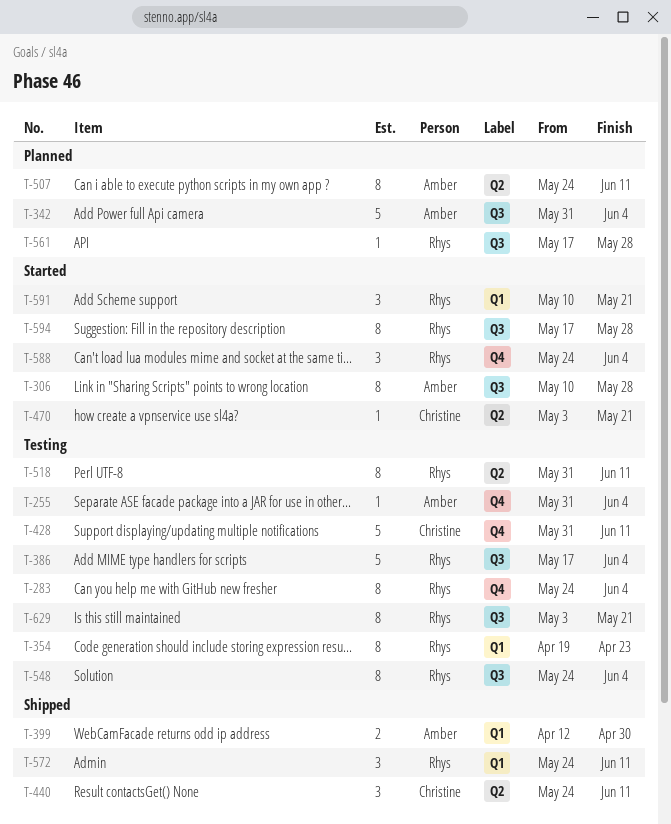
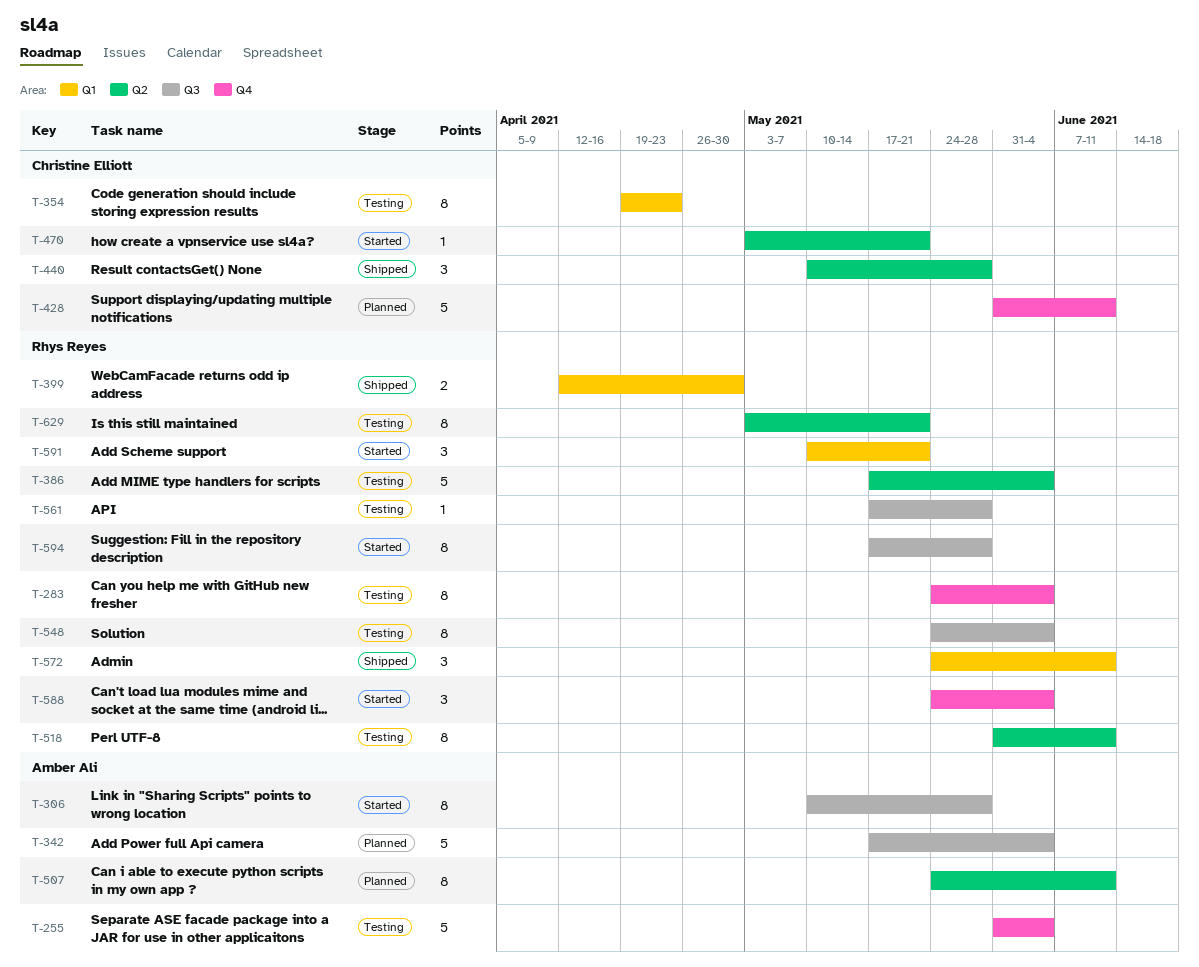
T-255, estimate: 1 -> 5
T-342, start: May 31 -> May 17
T-354, owner: Rhys Reyes -> Christine Elliott
T-386, label: Q3 -> Q2
T-399, owner: Amber Ali -> Rhys Reyes
T-428, status: Testing -> Planned
T-440, start: May 24 -> May 10
T-440, due: Jun 11 -> May 28
T-561, status: Planned -> Testing
T-629, label: Q3 -> Q2

